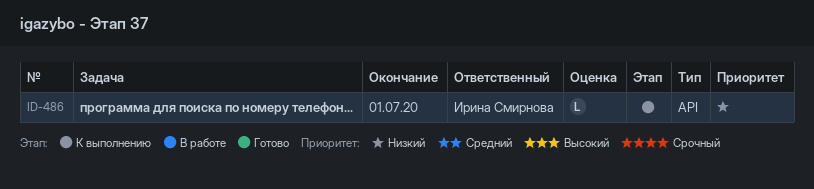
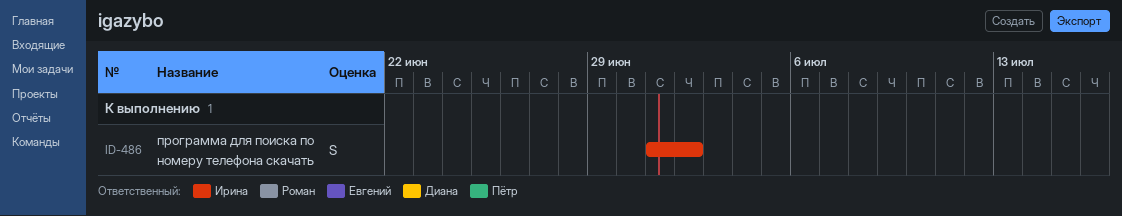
ID-486, estimate: L -> S
ID-486, due: Jul 1 -> Jul 2

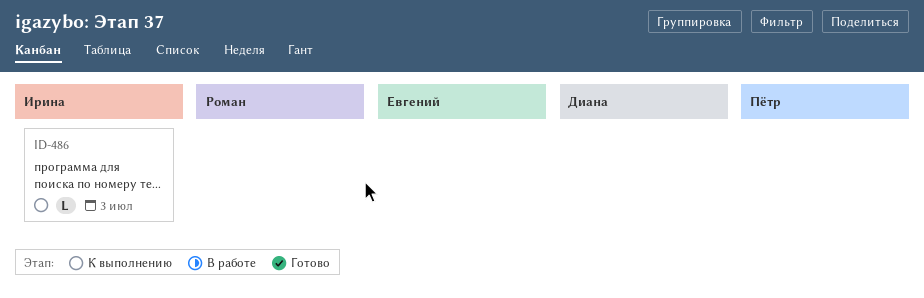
ID-486, estimate: S -> L
ID-486, due: Jul 2 -> Jul 3

